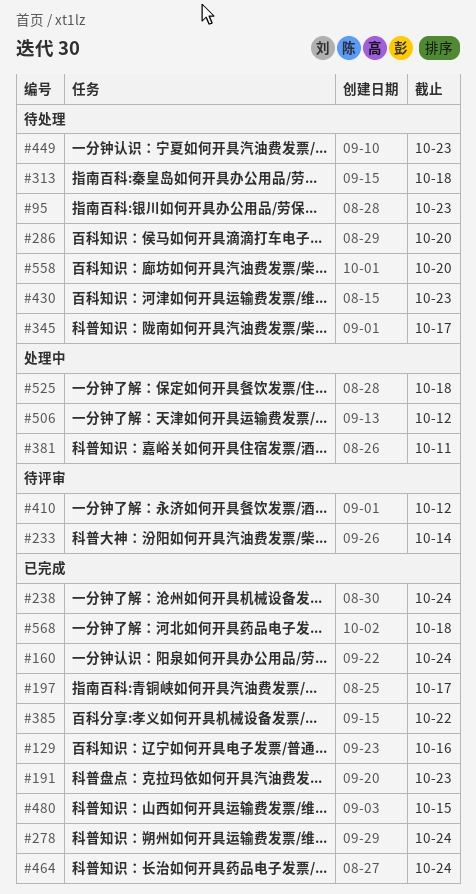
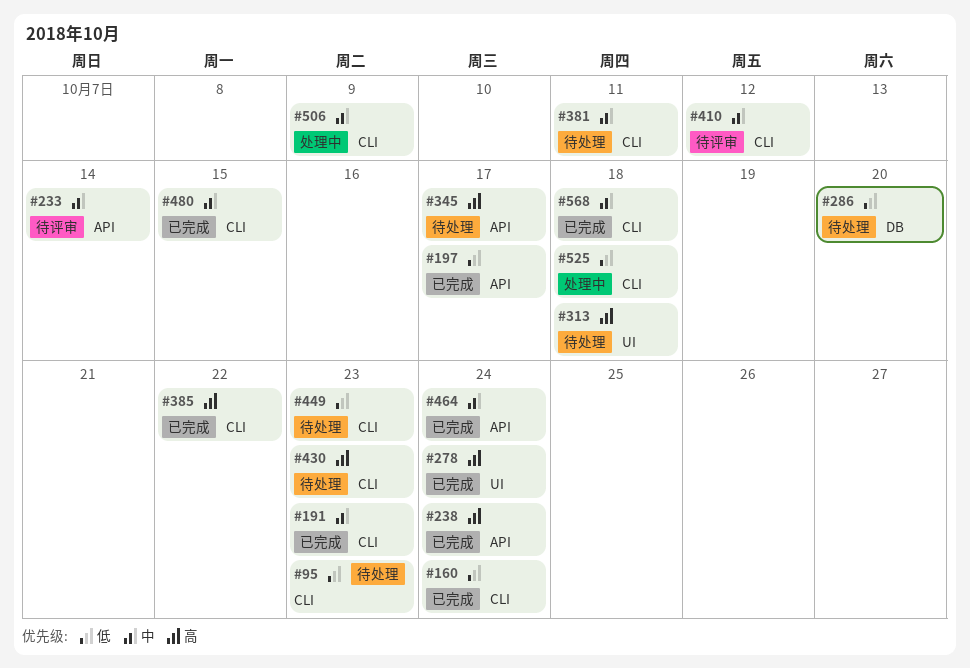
#129: present -> none
#381, status: 处理中 -> 待处理
#506, due: Oct 12 -> Oct 9
#558: present -> none

